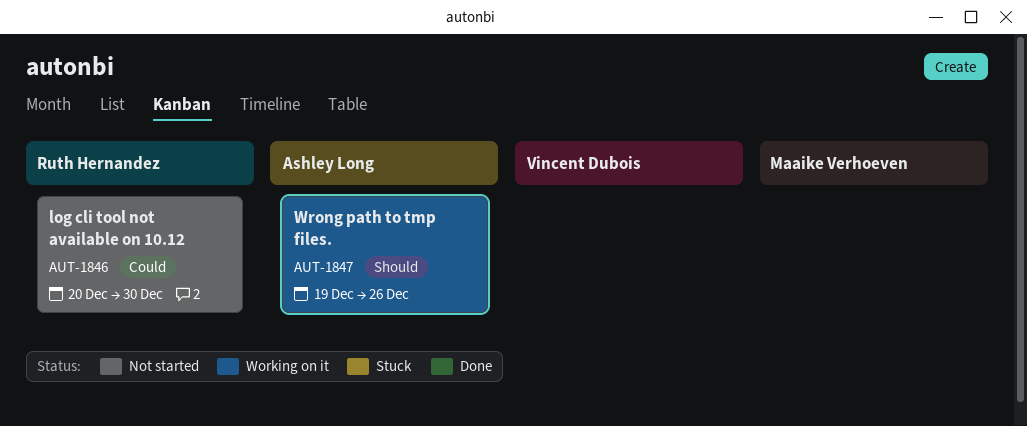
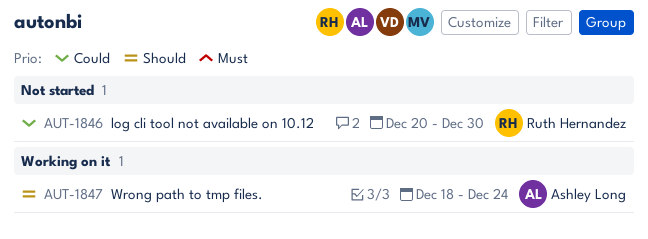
AUT-1847, start: Dec 19 -> Dec 18
AUT-1847, due: Dec 26 -> Dec 24

